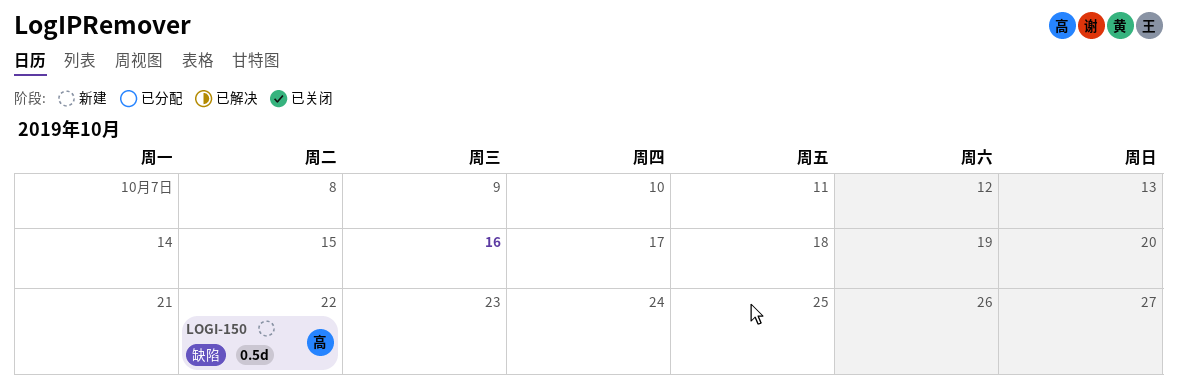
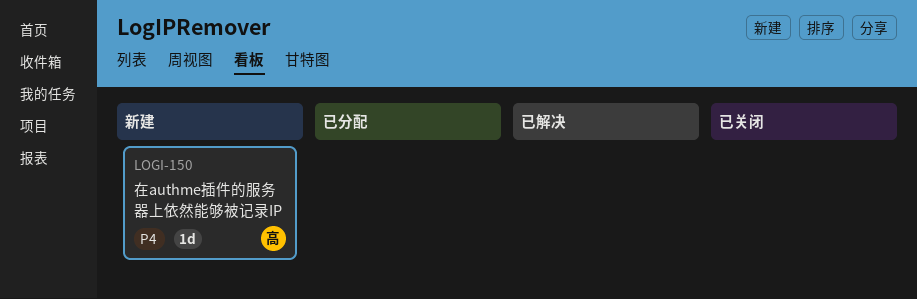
LOGI-150, estimate: 0.5d -> 1d

